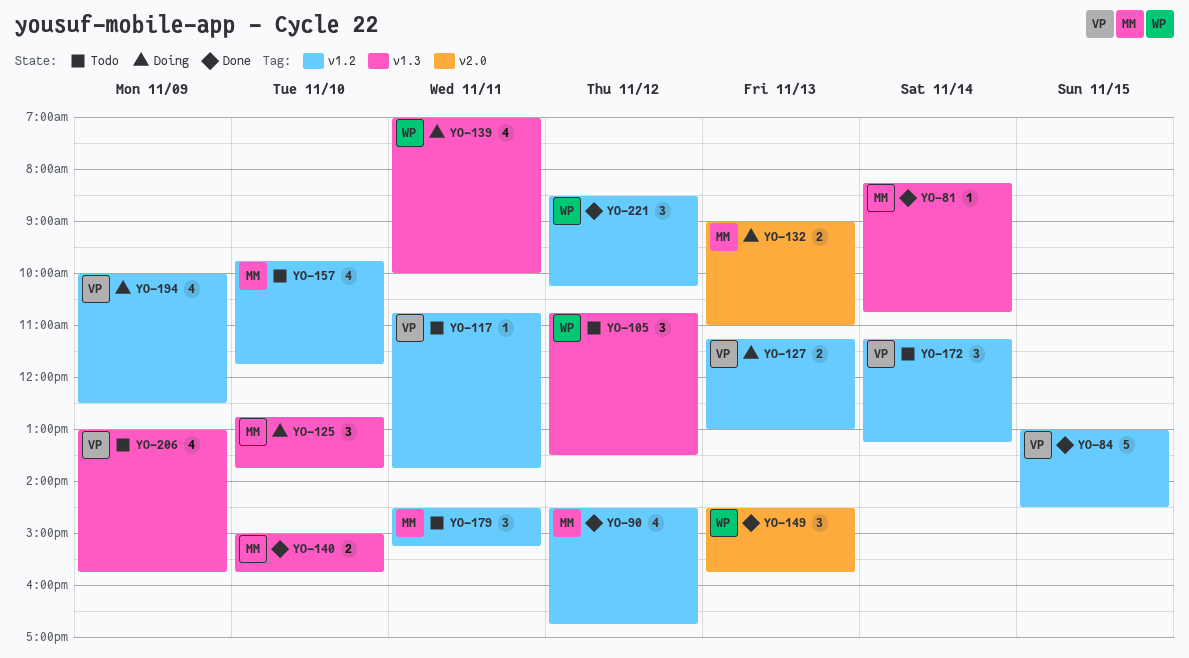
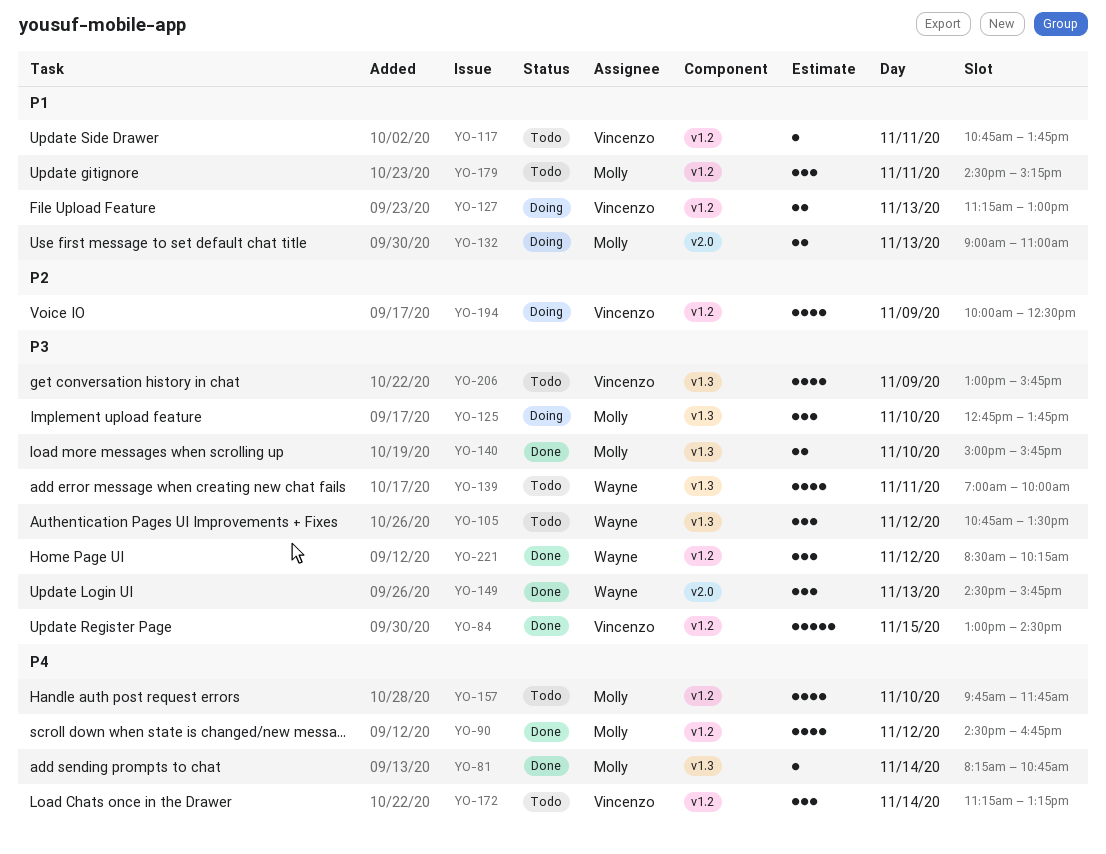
YO-139, status: Doing -> Todo

